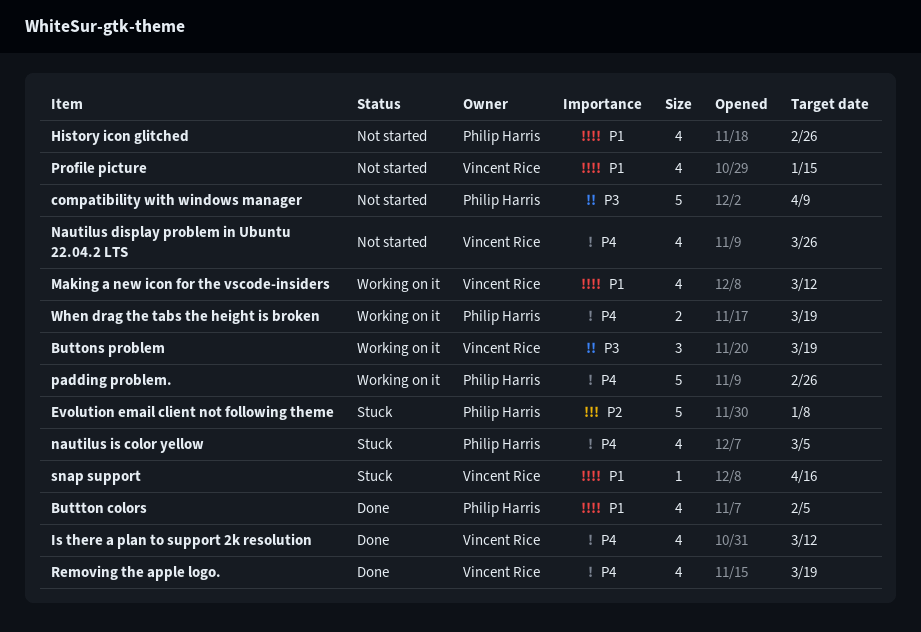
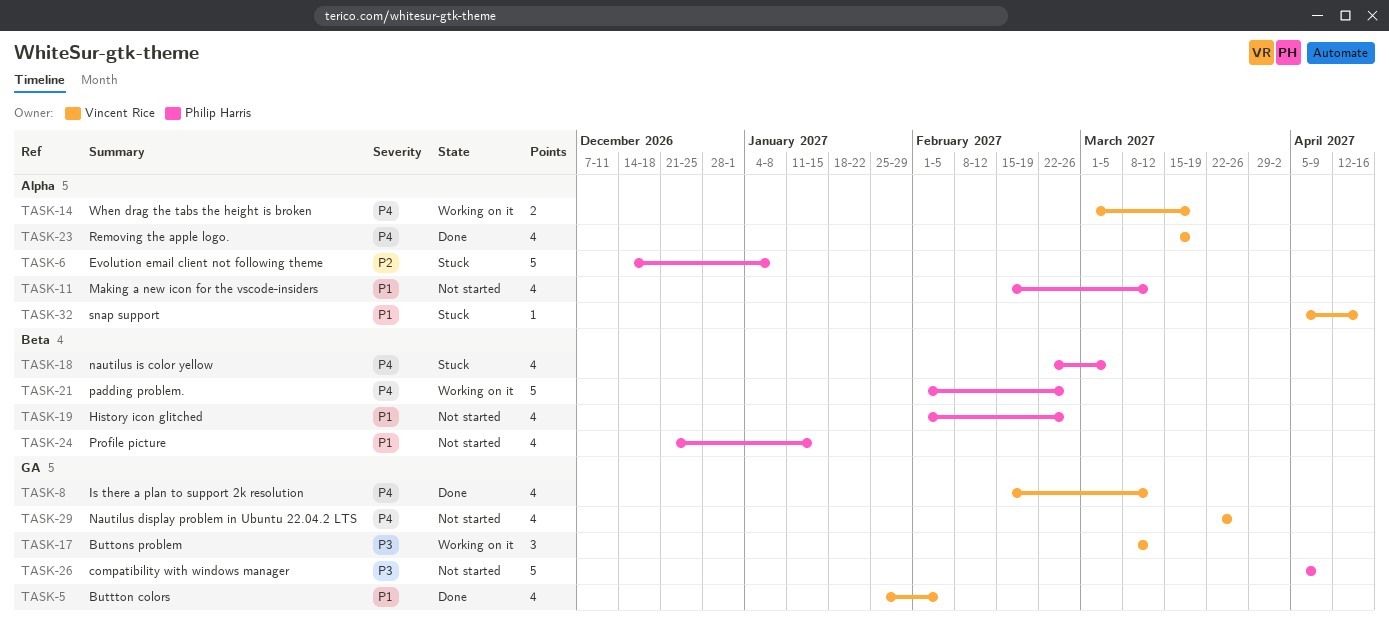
Buttons problem, due: Mar 19 -> Mar 12
Buttton colors, owner: Philip Harris -> Vincent Rice
Making a new icon for the vscode-insiders, status: Working on it -> Not started
Making a new icon for the vscode-insiders, owner: Vincent Rice -> Philip Harris
Profile picture, owner: Vincent Rice -> Philip Harris
When drag the tabs the height is broken, owner: Philip Harris -> Vincent Rice

